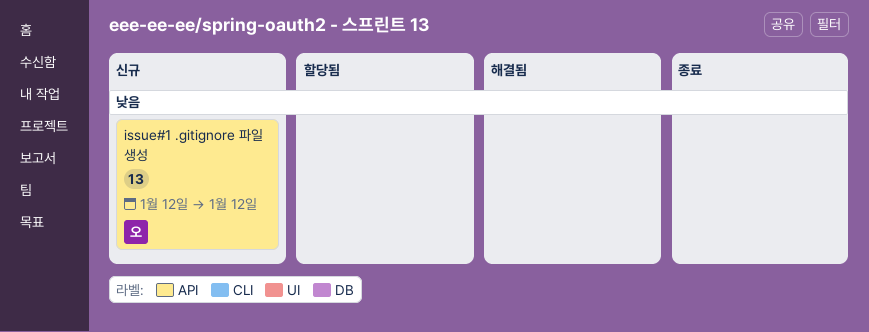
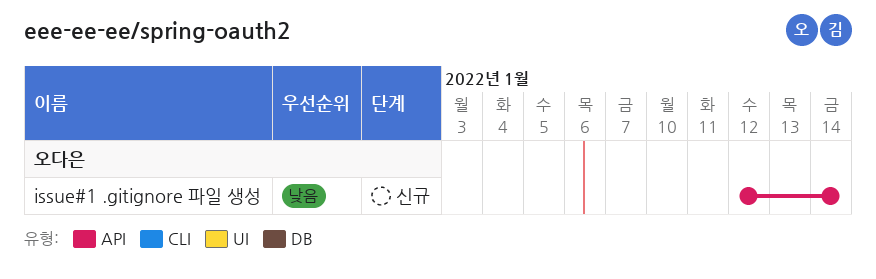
issue#1 .gitignore 파일 생성, due: Jan 12 -> Jan 14

